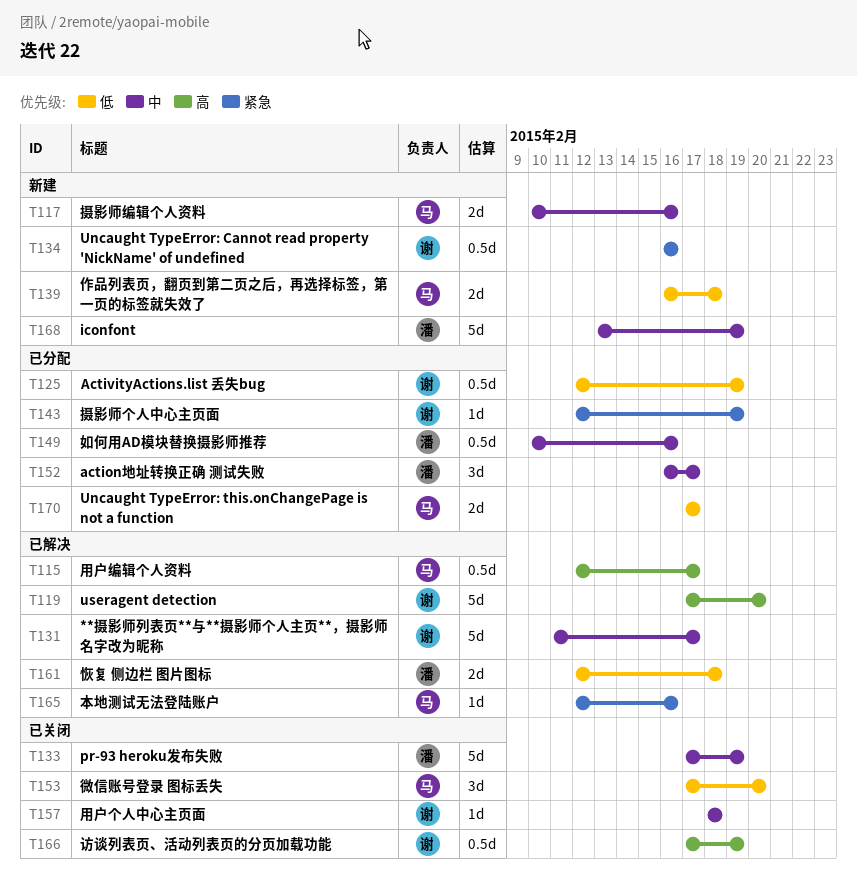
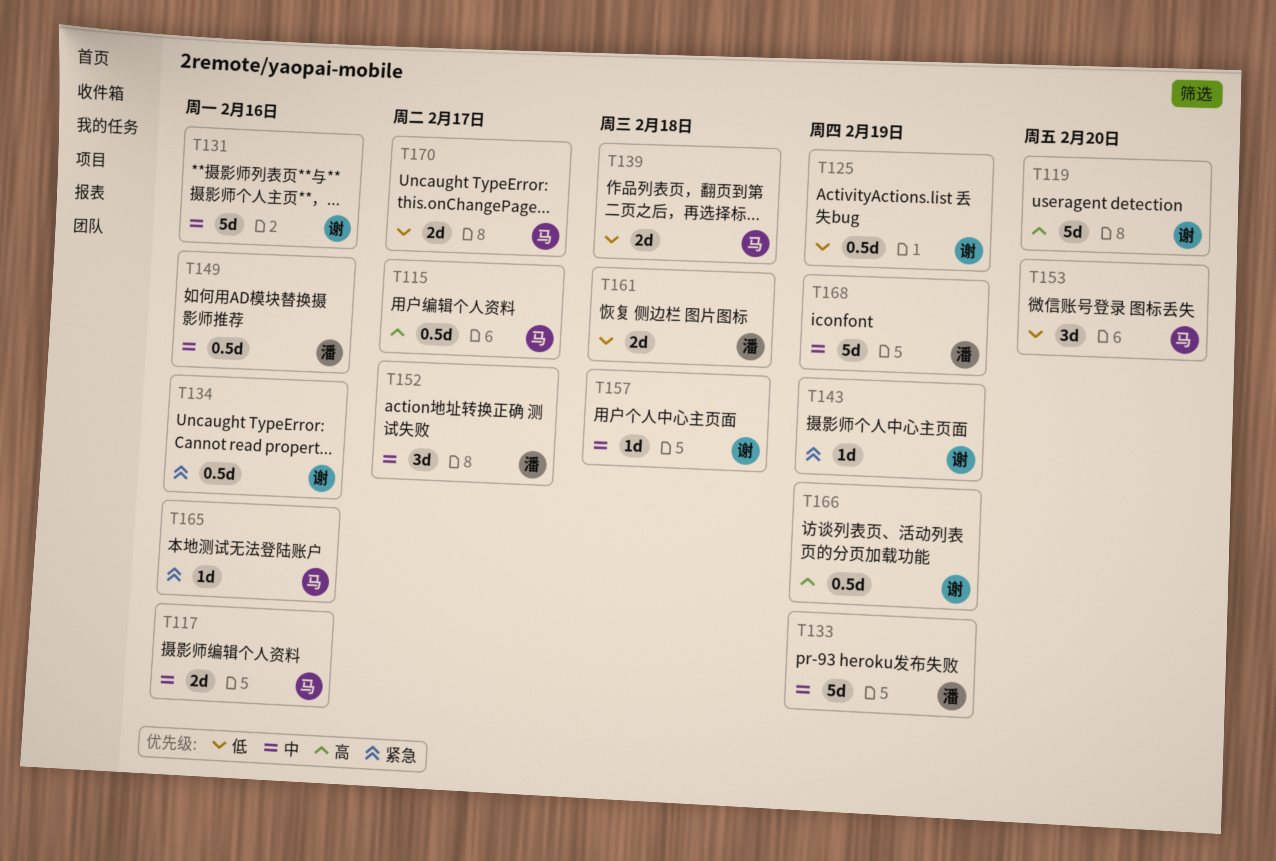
T131, due: Feb 17 -> Feb 16

